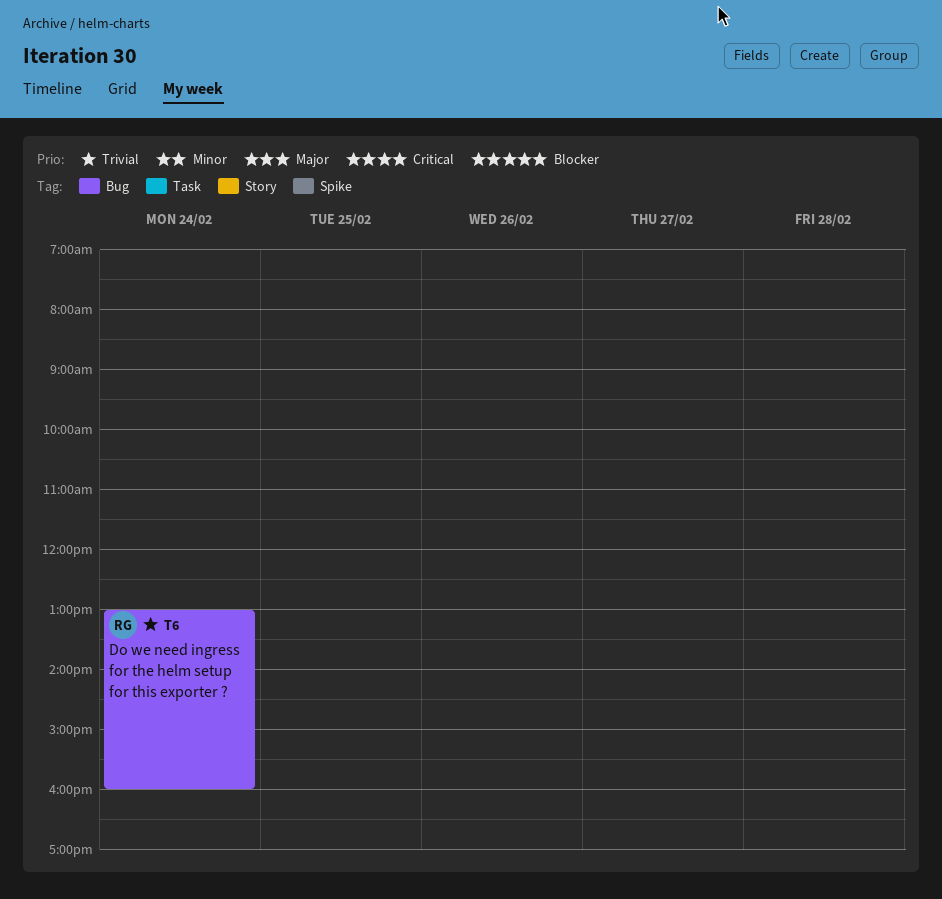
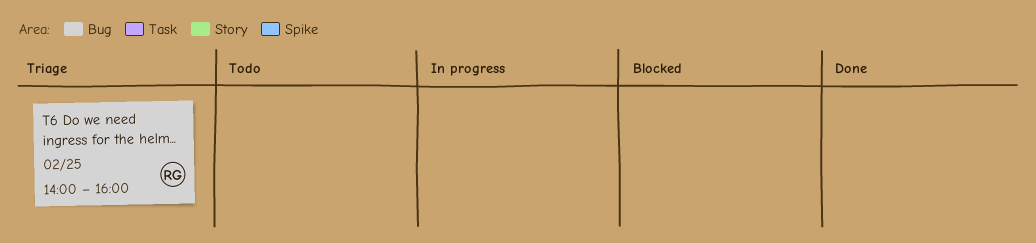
T6, day: Feb 24 -> Feb 25
T6, begins: 13:00 -> 14:00

